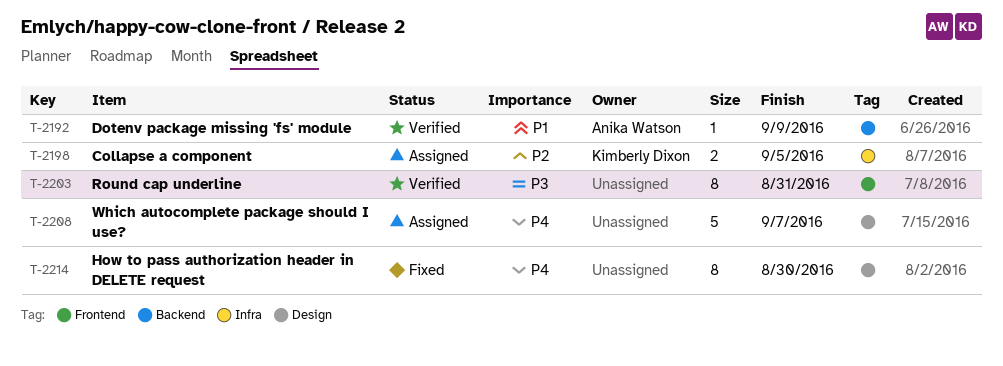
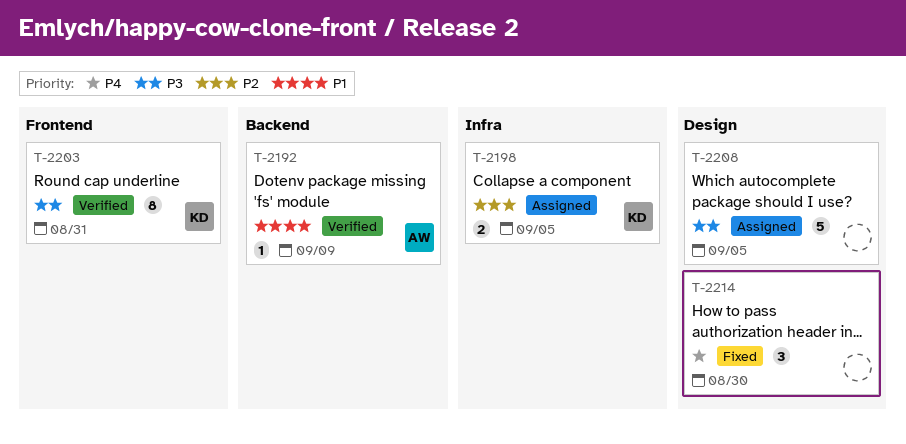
T-2203, owner: none -> Kimberly Dixon
T-2208, priority: P4 -> P3
T-2208, due: Sep 7 -> Sep 5
T-2214, estimate: 8 -> 3

